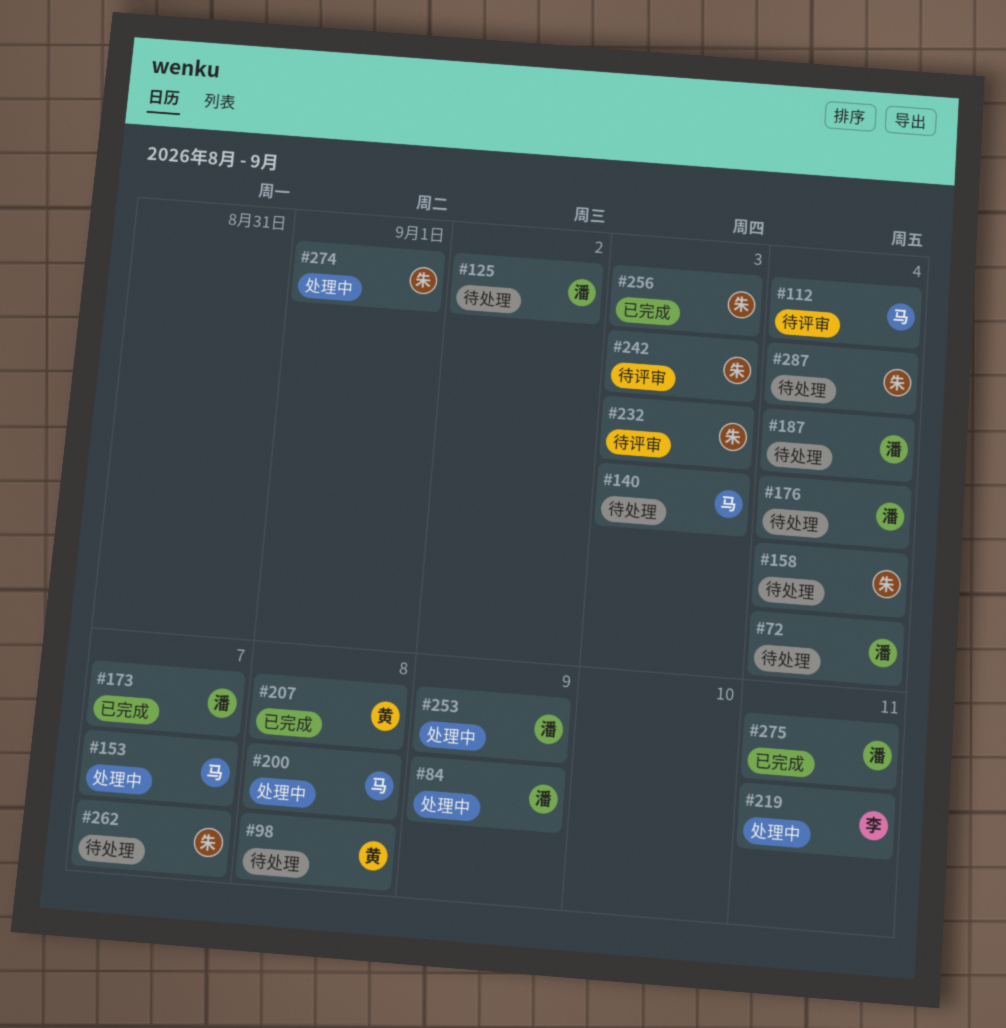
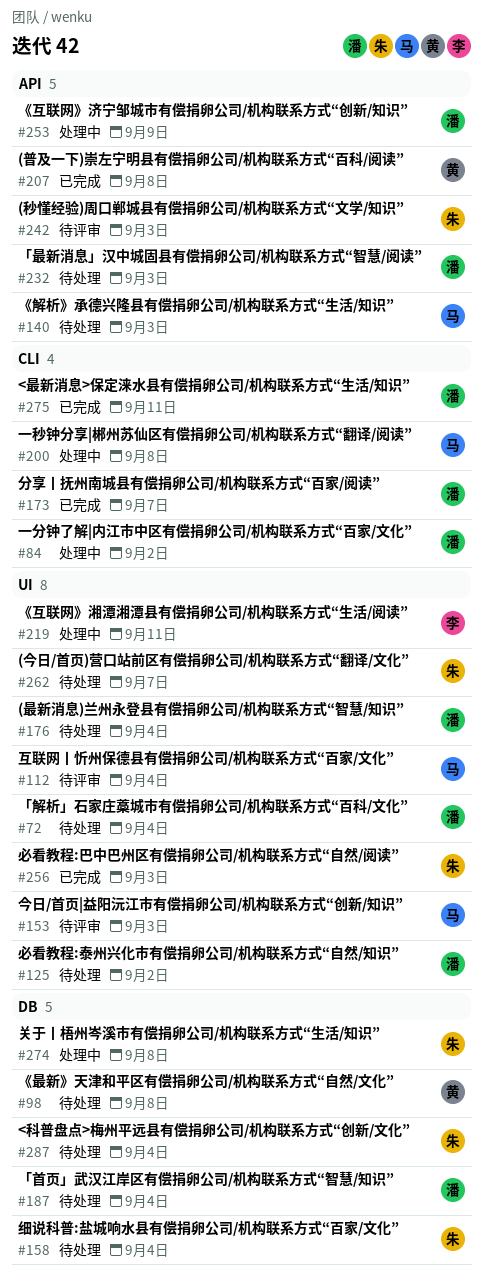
#84, due: Sep 9 -> Sep 2
#153, status: 处理中 -> 待评审
#153, due: Sep 7 -> Sep 3
#232, status: 待评审 -> 待处理
#232, owner: 朱 -> 潘
#274, due: Sep 1 -> Sep 8

